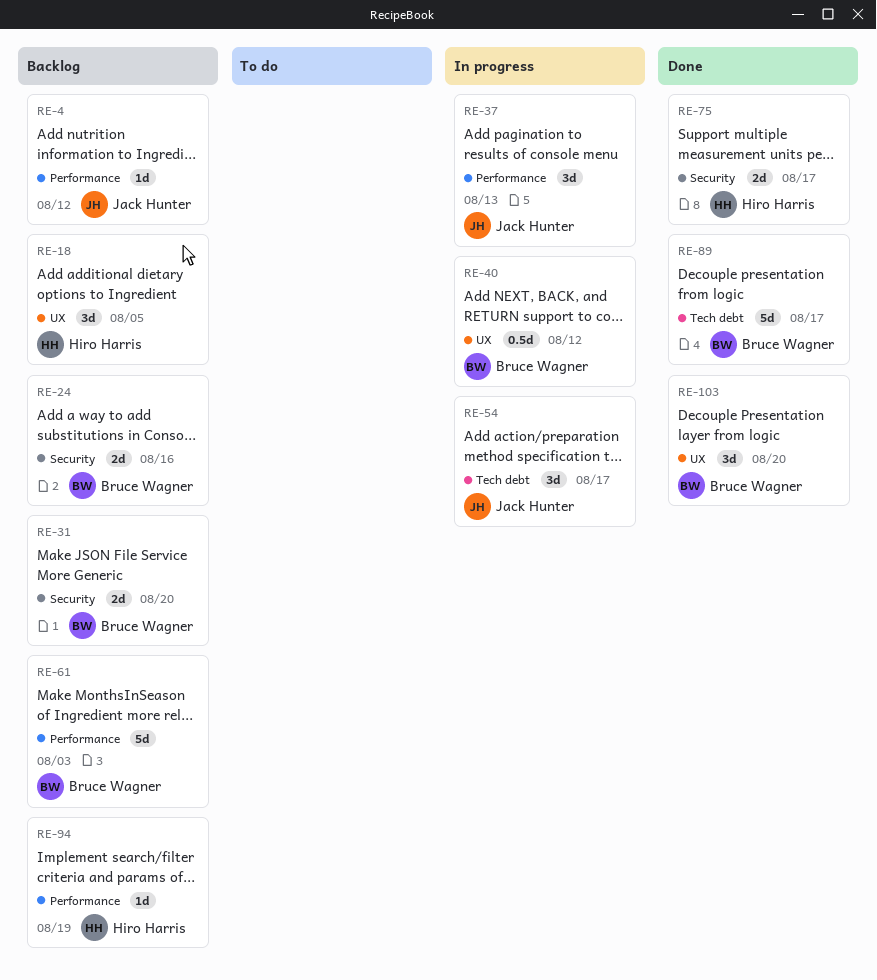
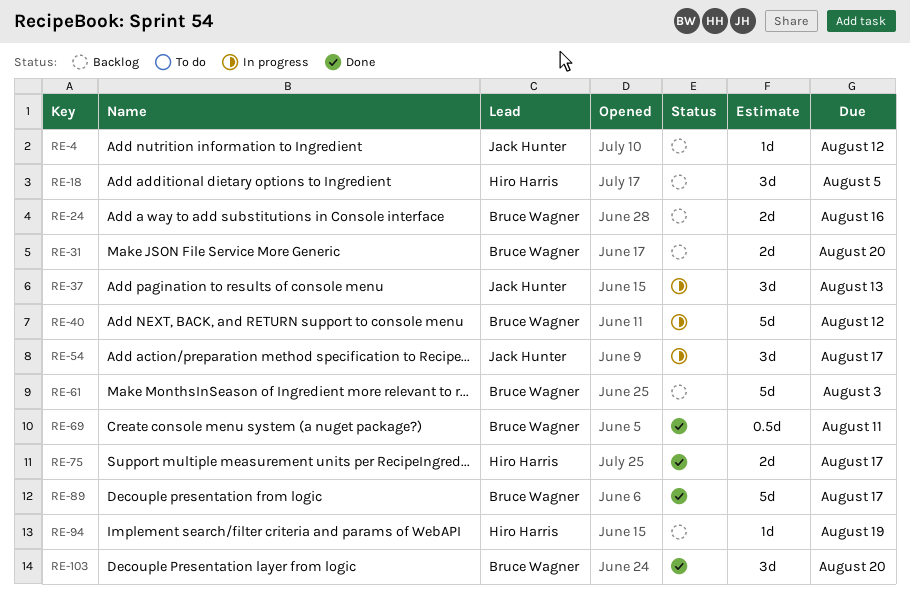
RE-40, estimate: 0.5d -> 5d
RE-69: none -> present

